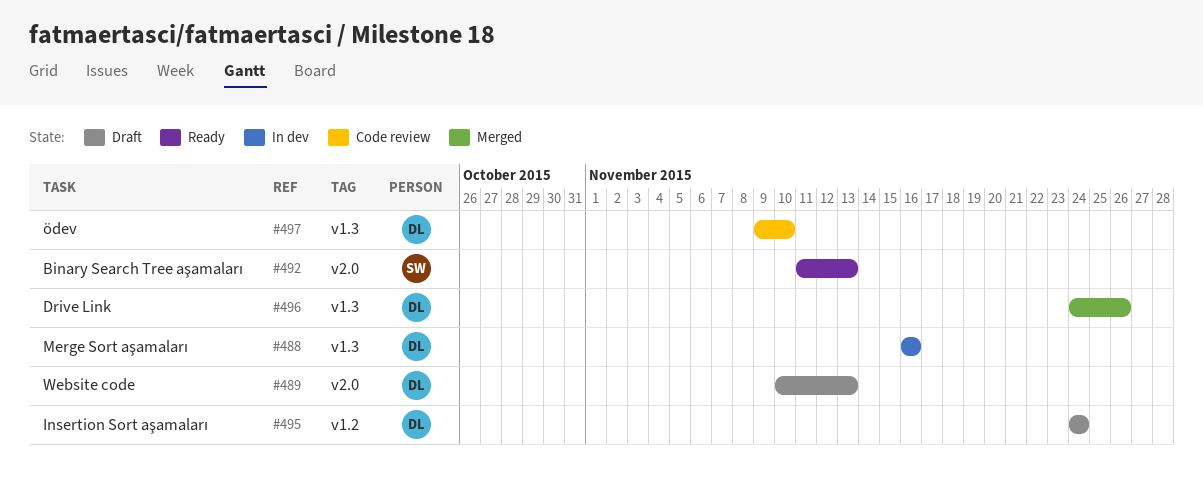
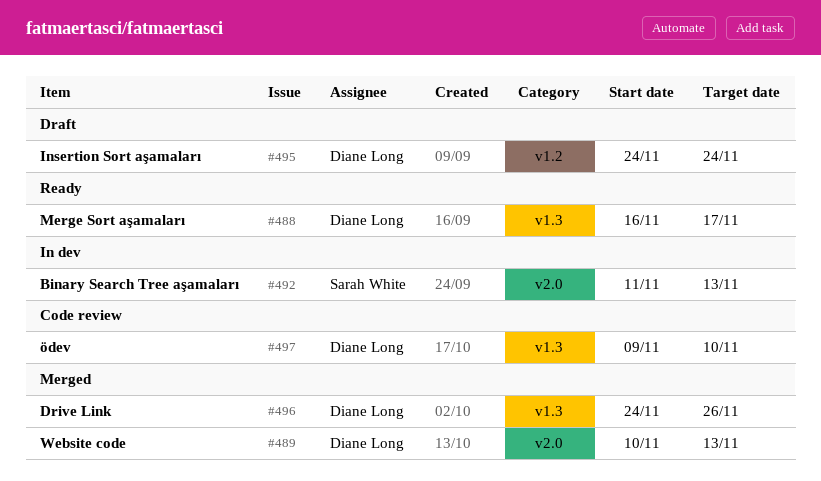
#488, status: In dev -> Ready
#488, due: Nov 16 -> Nov 17
#489, status: Draft -> Merged
#492, status: Ready -> In dev

